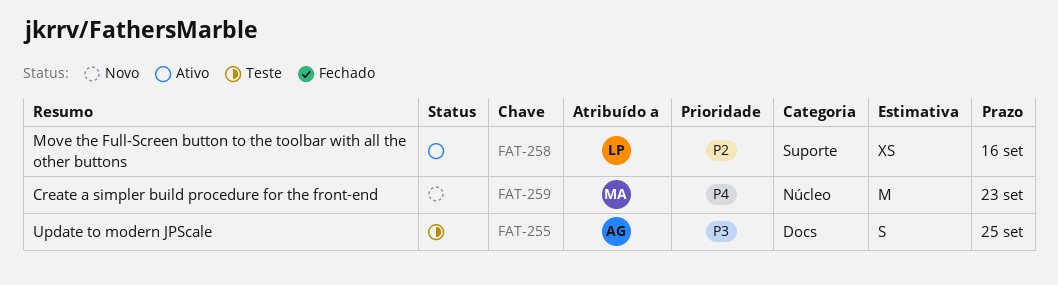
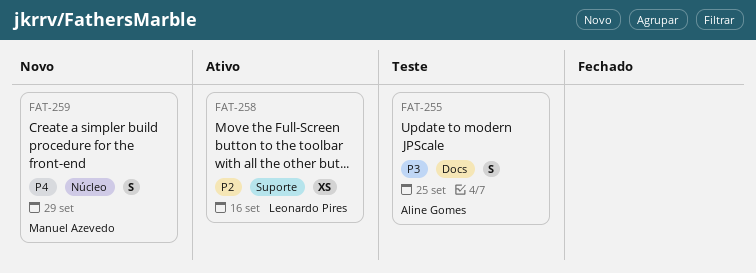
FAT-259, estimate: M -> S
FAT-259, due: Sep 23 -> Sep 29

